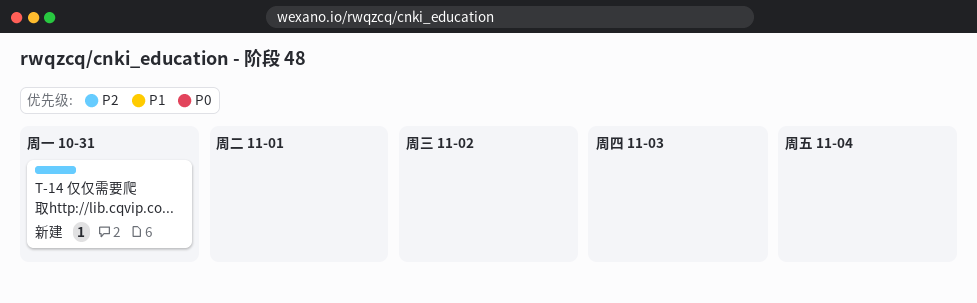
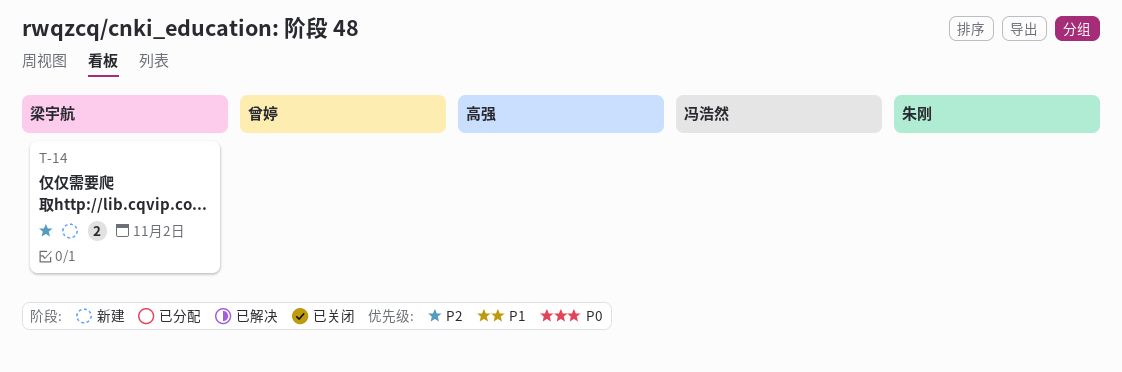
T-14, estimate: 1 -> 2
T-14, due: Oct 31 -> Nov 2

